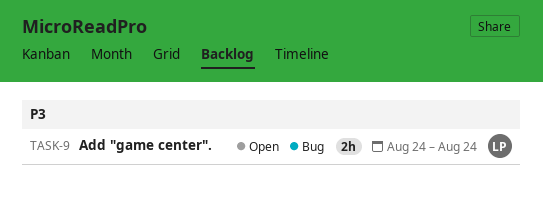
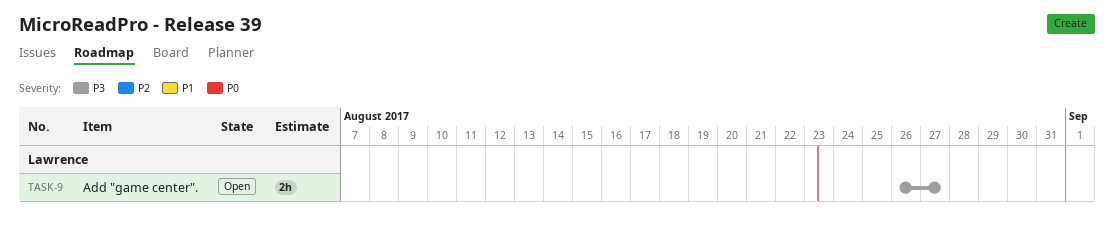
TASK-9, start: Aug 24 -> Aug 26
TASK-9, due: Aug 24 -> Aug 27

